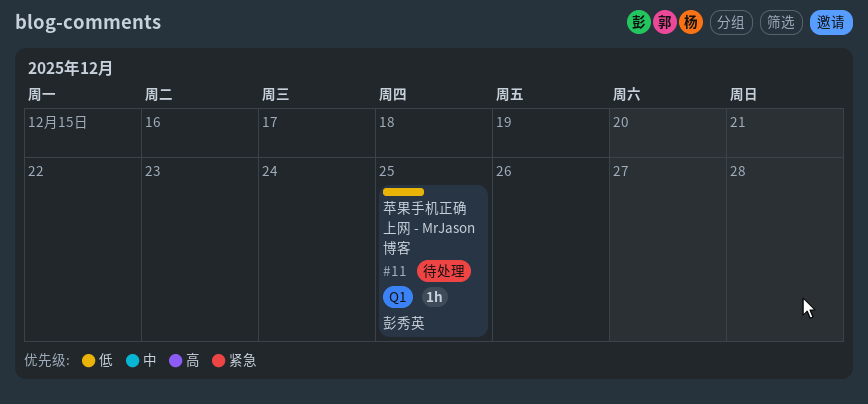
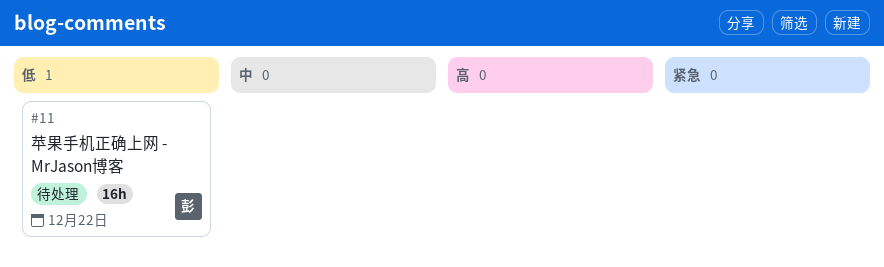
#11, estimate: 1h -> 16h
#11, due: Dec 25 -> Dec 22

